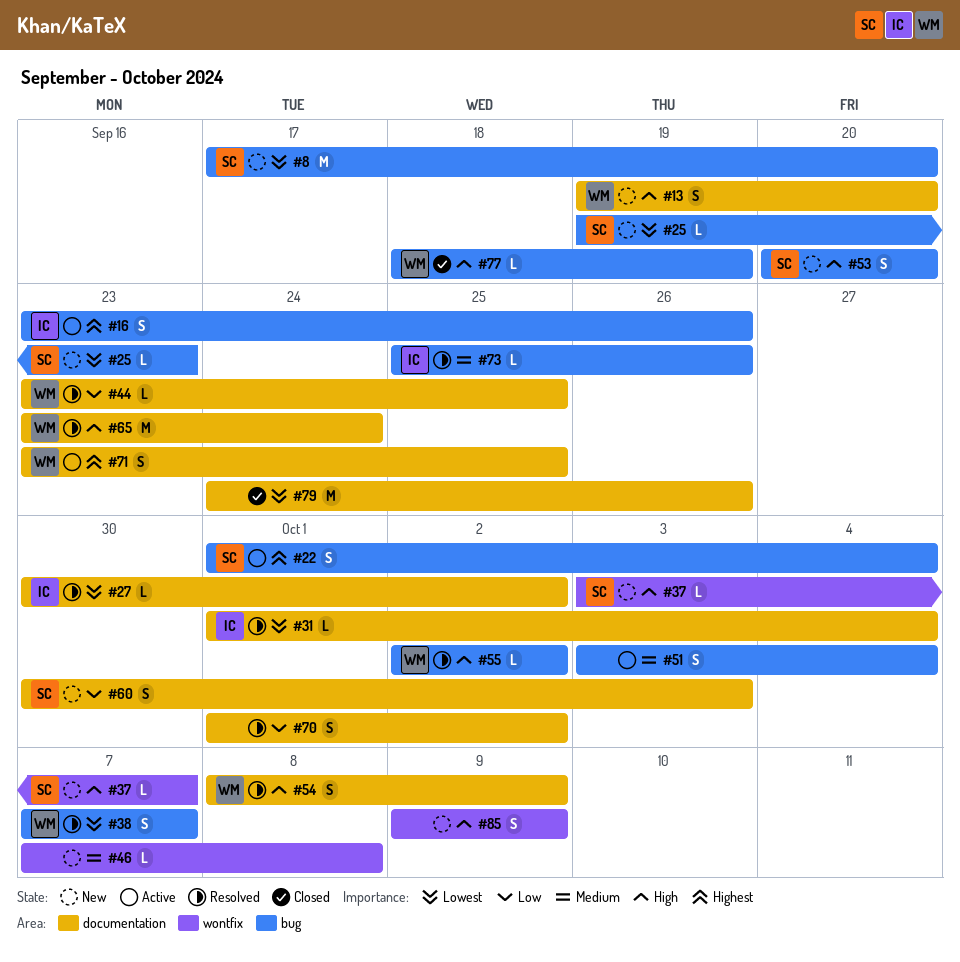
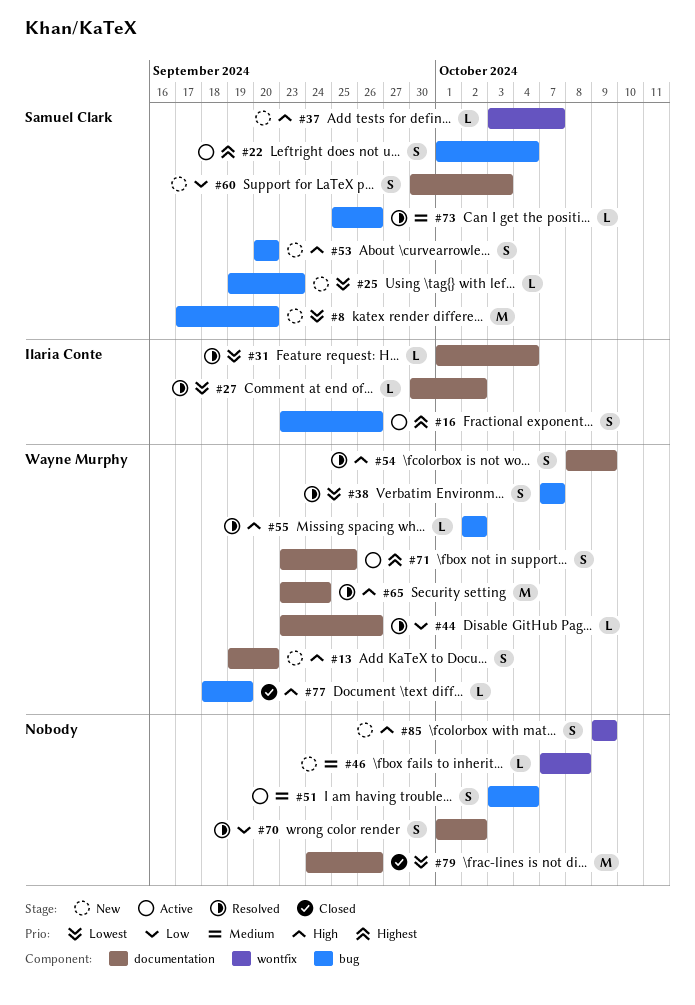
#44, due: Sep 25 -> Sep 26
#73, owner: Ilaria Conte -> Samuel Clark

